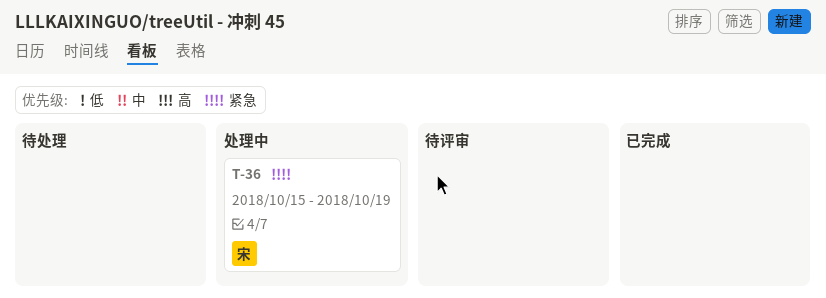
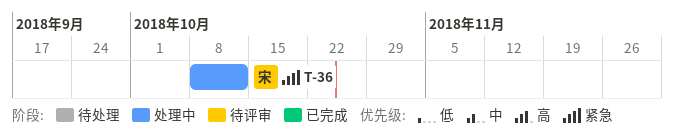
T-36, start: Oct 15 -> Oct 8
T-36, due: Oct 19 -> Oct 12

